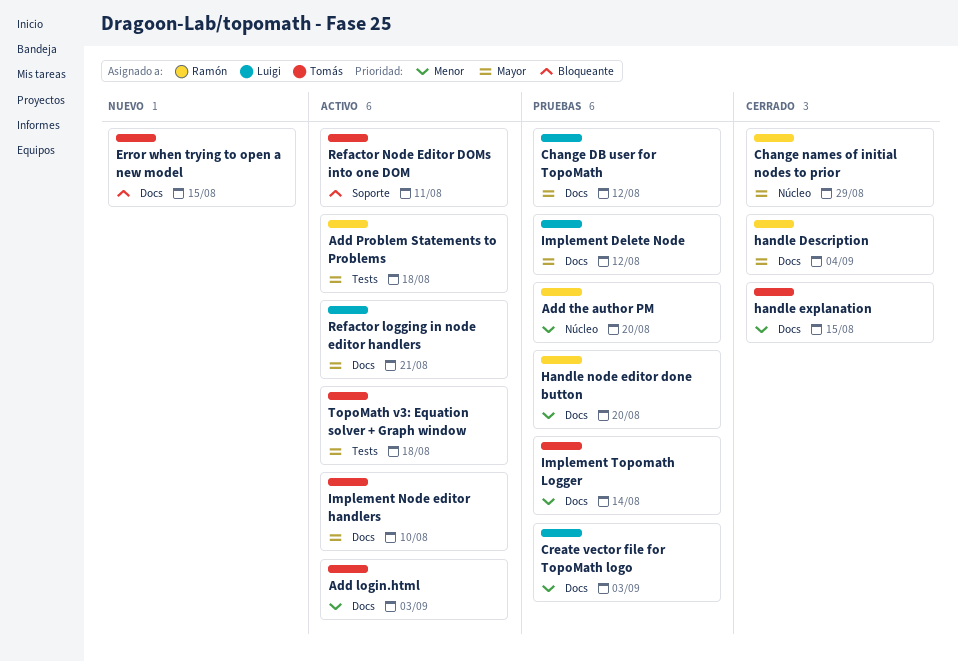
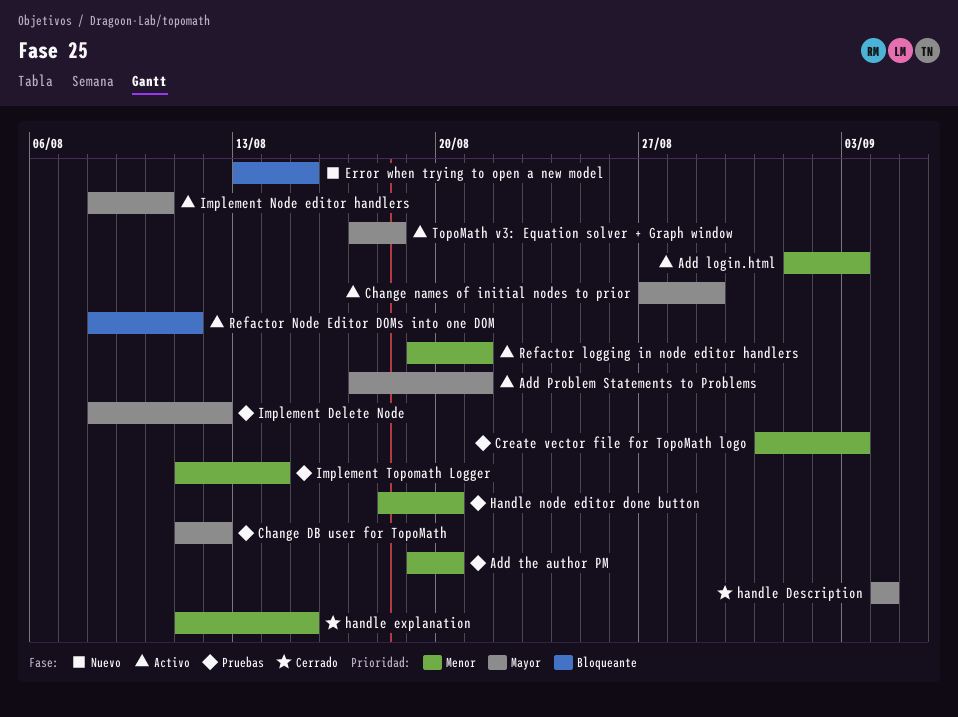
Add Problem Statements to Problems, due: Aug 18 -> Aug 21
Change names of initial nodes to prior, status: Cerrado -> Activo
Refactor logging in node editor handlers, priority: Mayor -> Menor

